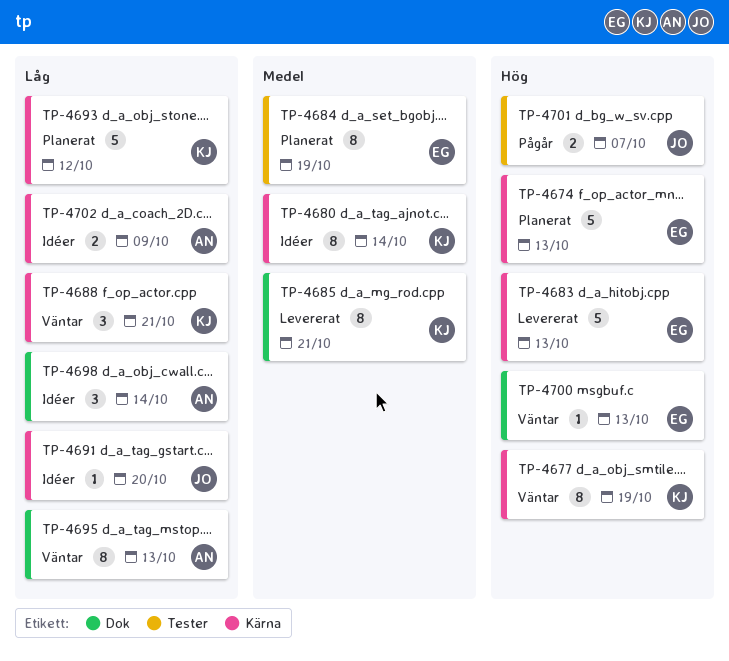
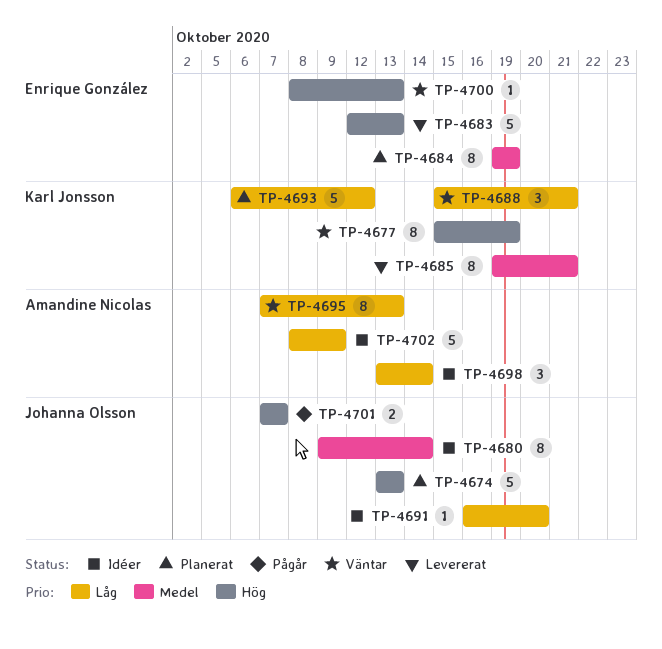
TP-4674, owner: Enrique González -> Johanna Olsson
TP-4680, owner: Karl Jonsson -> Johanna Olsson
TP-4702, estimate: 2 -> 5

